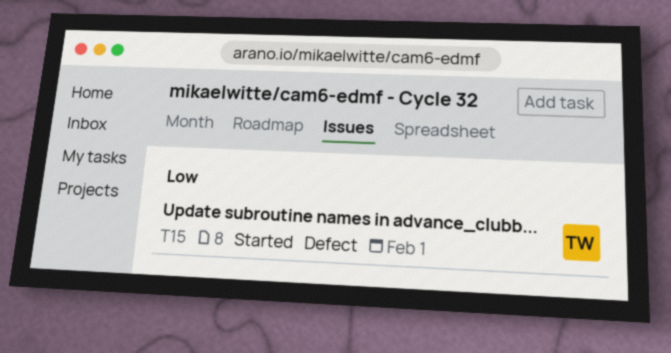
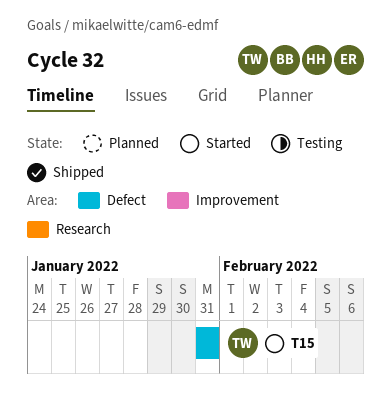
T15, due: Feb 1 -> Jan 31

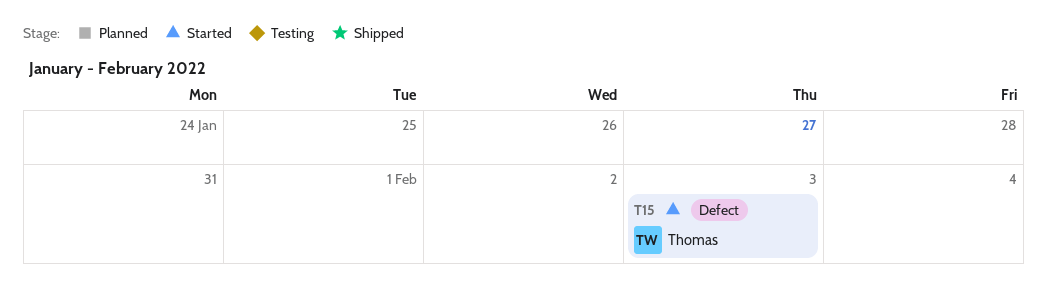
T15, due: Jan 31 -> Feb 3

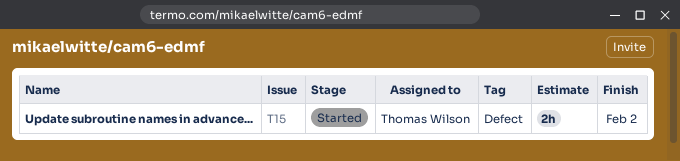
T15, due: Feb 3 -> Feb 2

